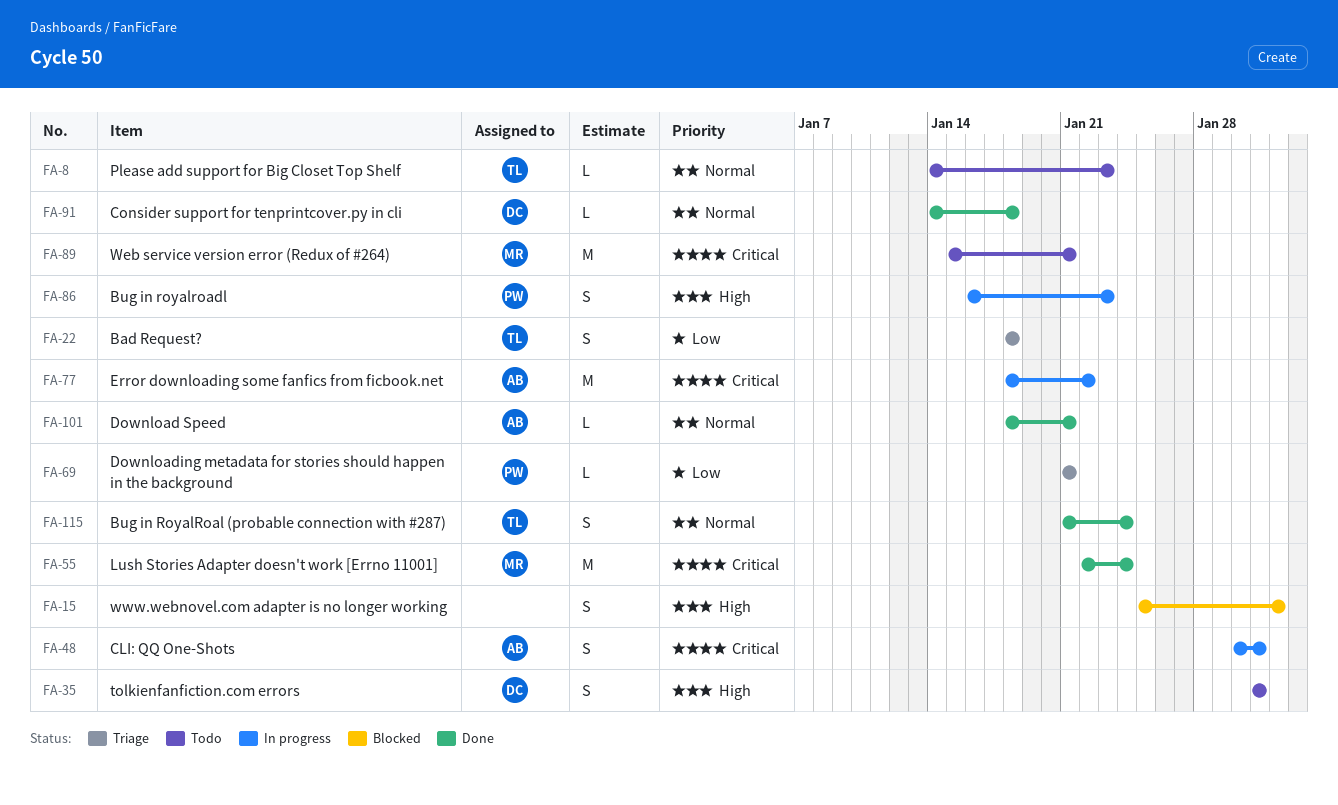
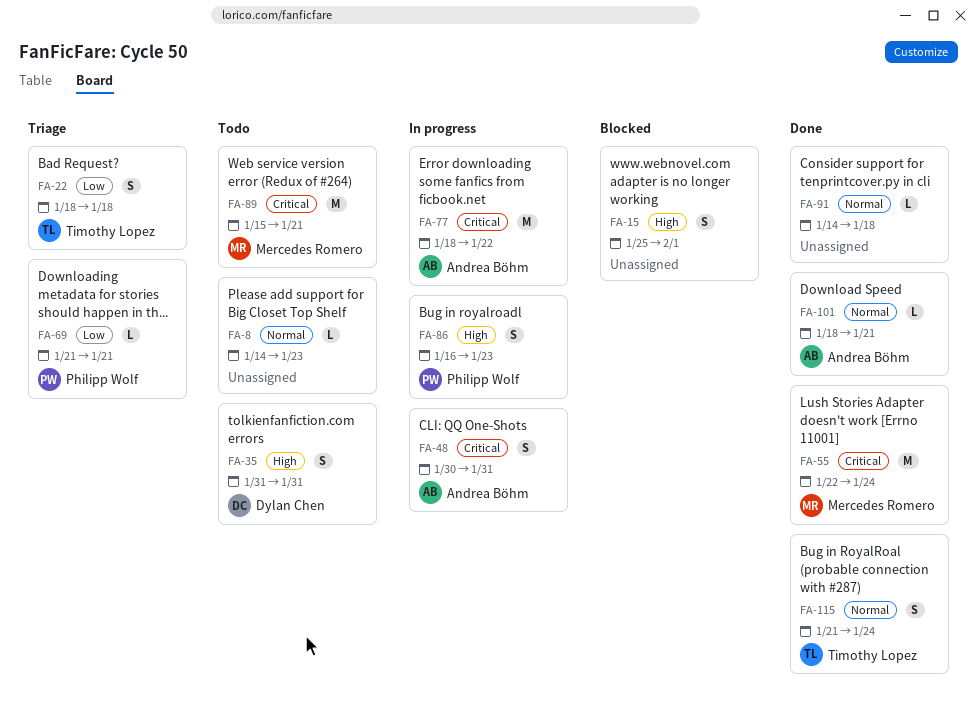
FA-8, owner: Timothy Lopez -> none
FA-91, owner: Dylan Chen -> none

